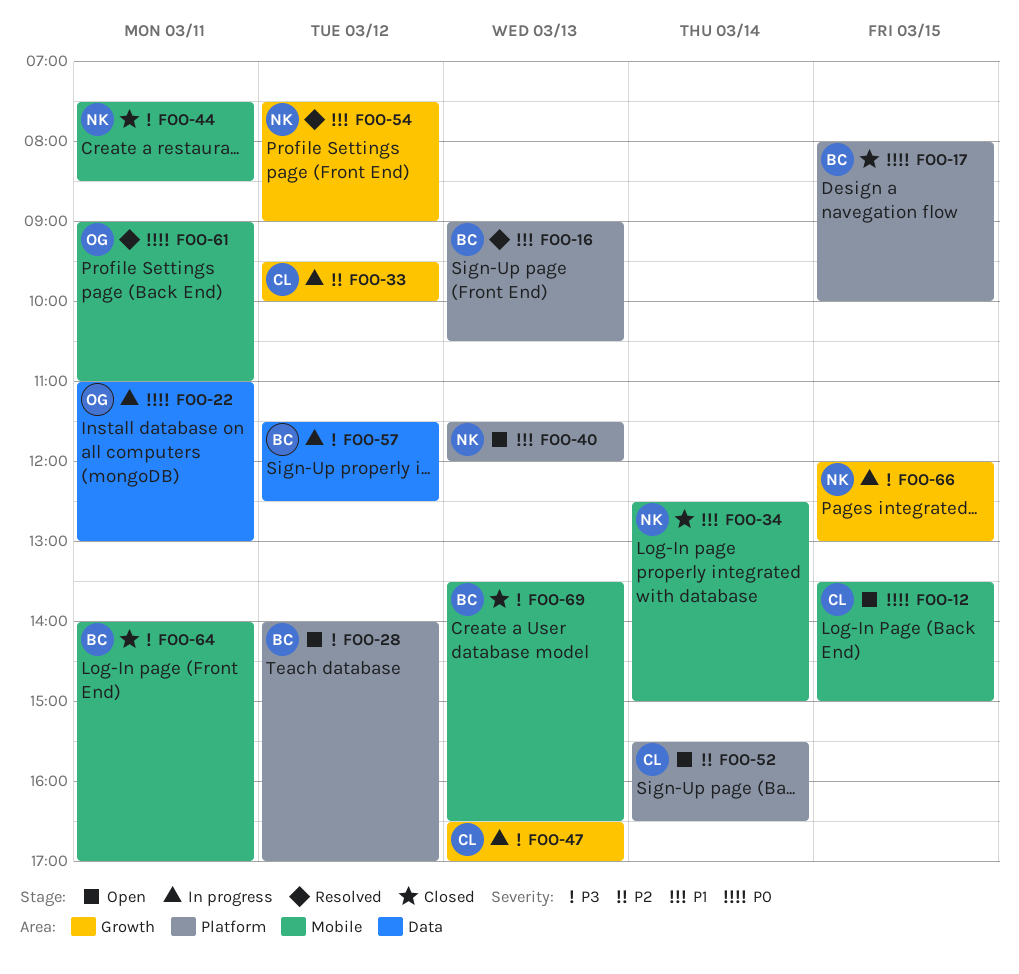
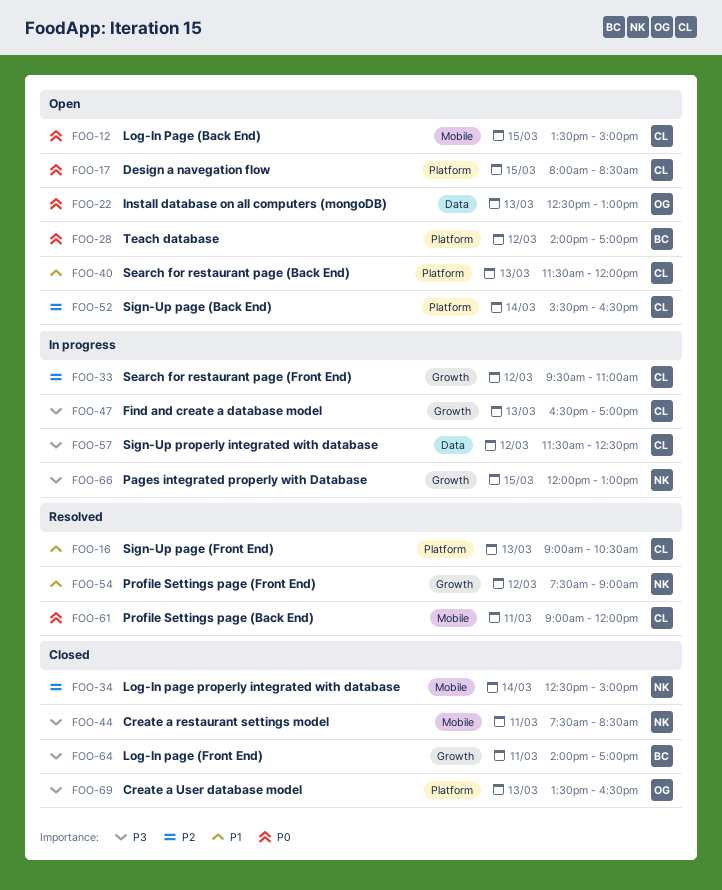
FOO-16, owner: BC -> CL
FOO-17, status: Closed -> Open
FOO-17, owner: BC -> CL
FOO-17, ends: 10:00 -> 08:30
FOO-22, status: In progress -> Open
FOO-22, day: Mar 11 -> Mar 13
FOO-22, begins: 11:00 -> 12:30
FOO-28, priority: P3 -> P0
FOO-33, ends: 10:00 -> 11:00
FOO-34, priority: P1 -> P2
FOO-40, owner: NK -> CL
FOO-57, owner: BC -> CL
FOO-61, owner: OG -> CL
FOO-61, ends: 11:00 -> 12:00
FOO-64, label: Mobile -> Growth
FOO-69, owner: BC -> OG
FOO-69, label: Mobile -> Platform

